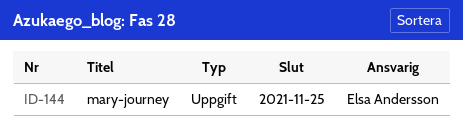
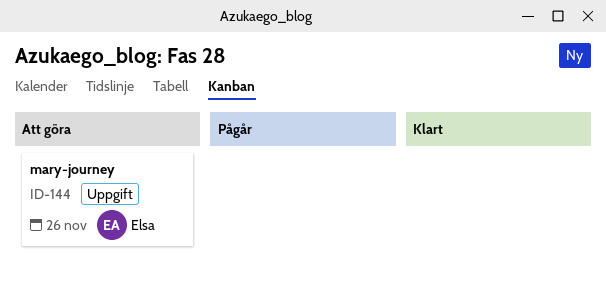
ID-144, due: Nov 25 -> Nov 26

